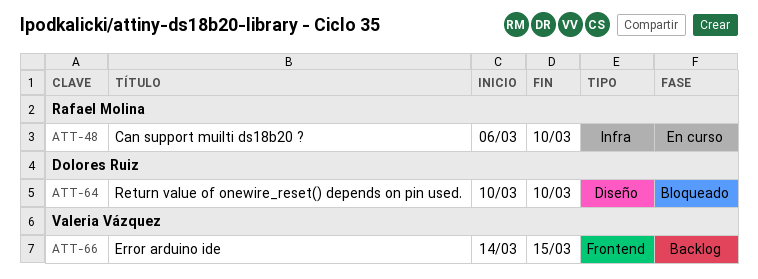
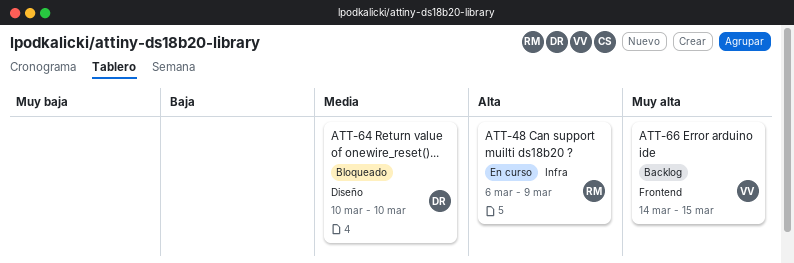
ATT-48, due: Mar 10 -> Mar 9

